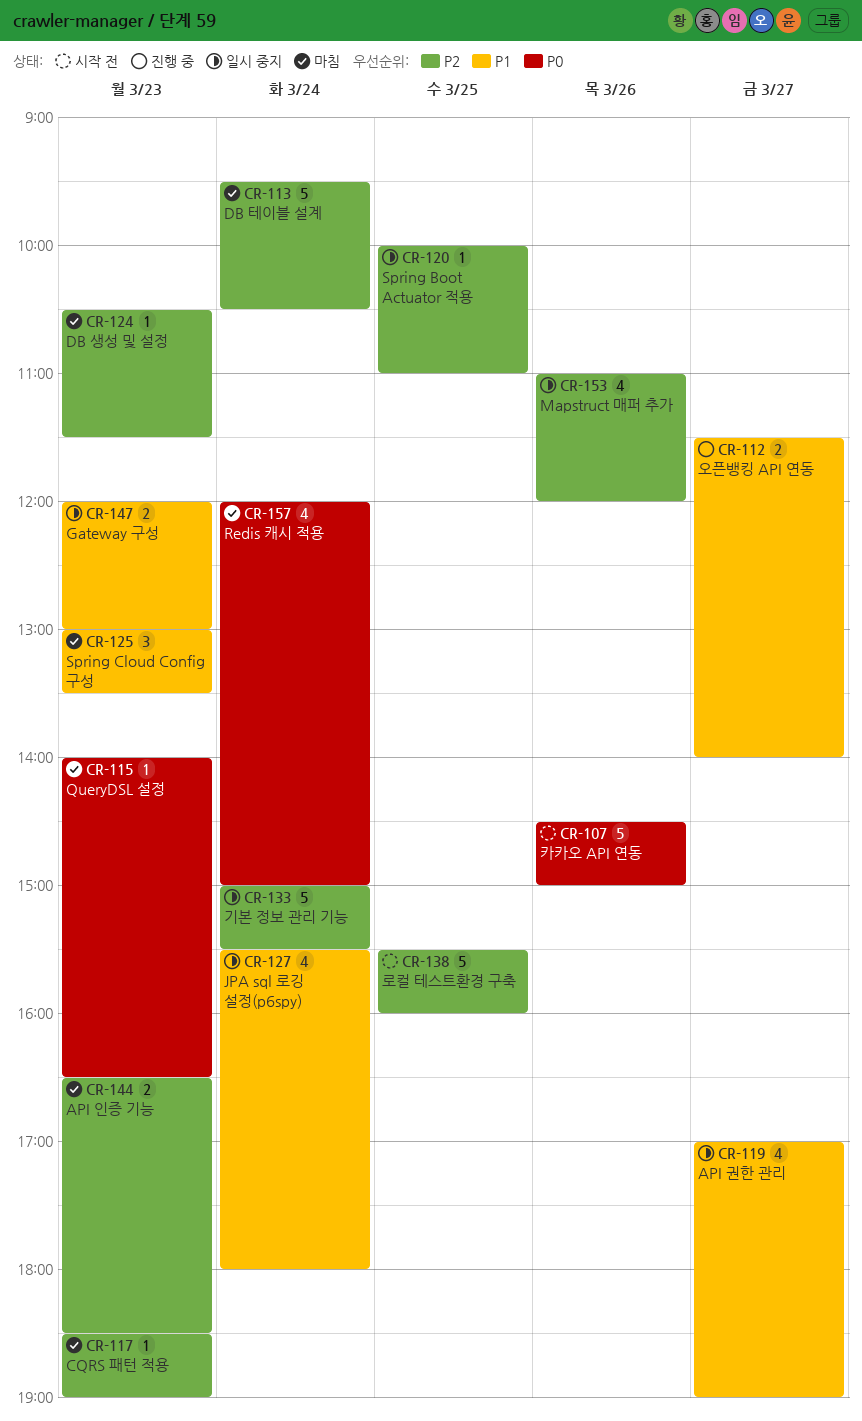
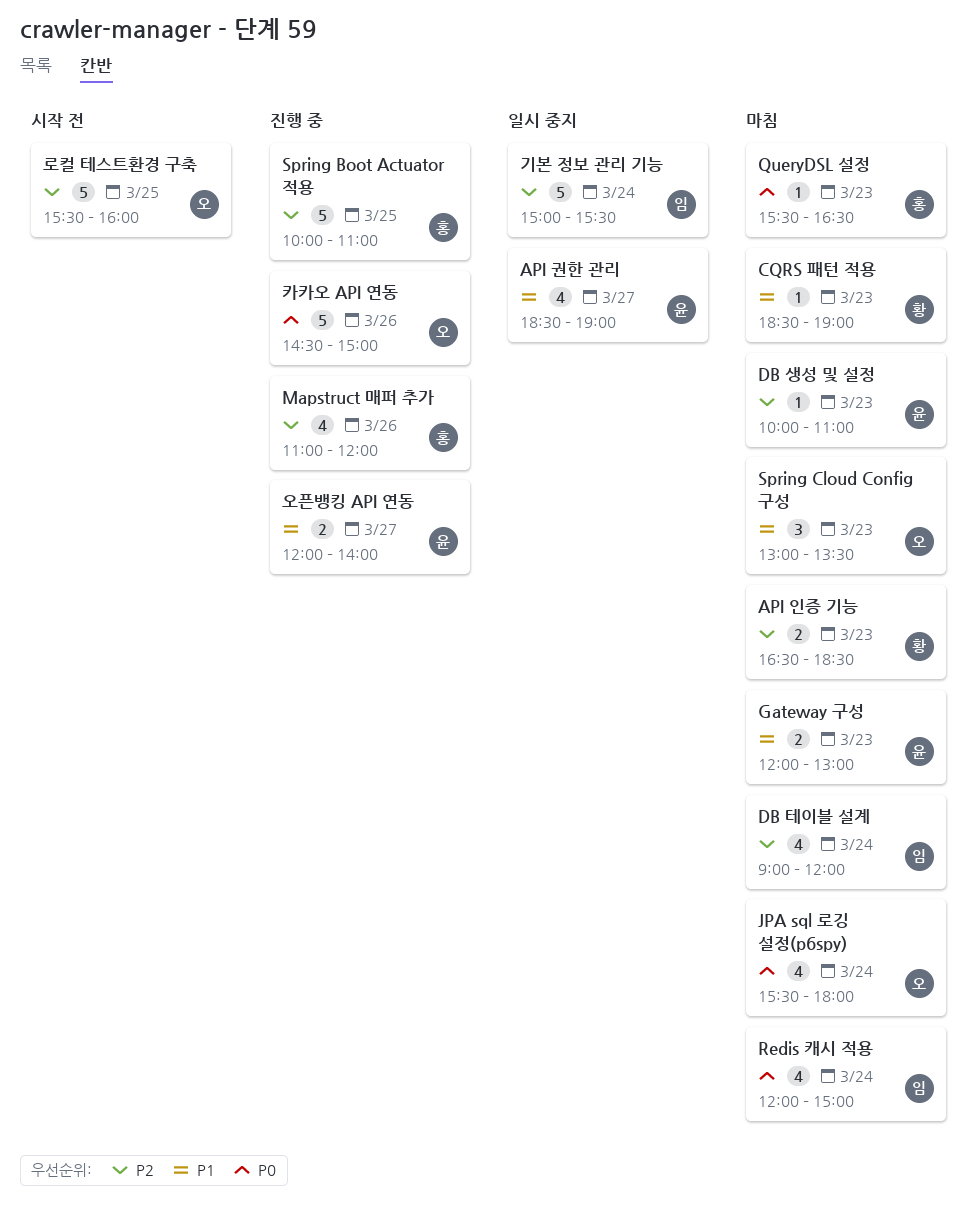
API 권한 관리, begins: 17:00 -> 18:30
CQRS 패턴 적용, priority: P2 -> P1
DB 생성 및 설정, begins: 10:30 -> 10:00
DB 생성 및 설정, ends: 11:30 -> 11:00
DB 테이블 설계, estimate: 5 -> 4
DB 테이블 설계, begins: 09:30 -> 09:00
DB 테이블 설계, ends: 10:30 -> 12:00
Gateway 구성, status: 일시 중지 -> 마침
JPA sql 로깅 설정(p6spy), status: 일시 중지 -> 마침
JPA sql 로깅 설정(p6spy), priority: P1 -> P0
Mapstruct 매퍼 추가, status: 일시 중지 -> 진행 중
QueryDSL 설정, begins: 14:00 -> 15:30
Spring Boot Actuator 적용, status: 일시 중지 -> 진행 중
Spring Boot Actuator 적용, estimate: 1 -> 5
오픈뱅킹 API 연동, begins: 11:30 -> 12:00
카카오 API 연동, status: 시작 전 -> 진행 중

